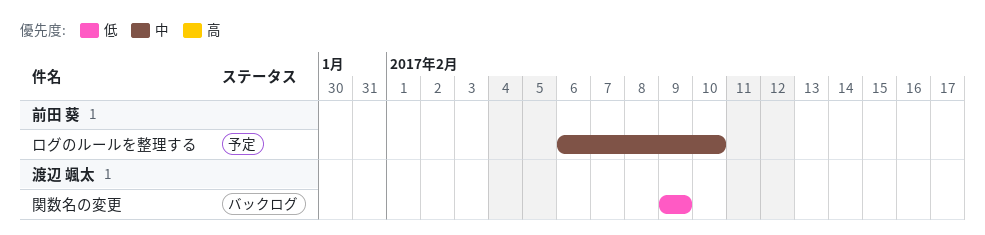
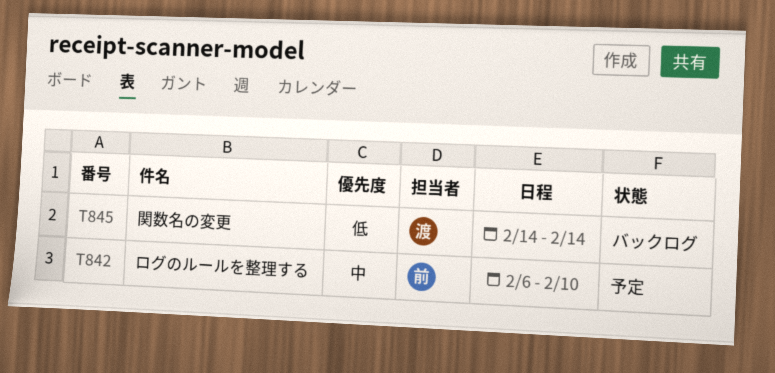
関数名の変更, start: Feb 9 -> Feb 14
関数名の変更, due: Feb 9 -> Feb 14

